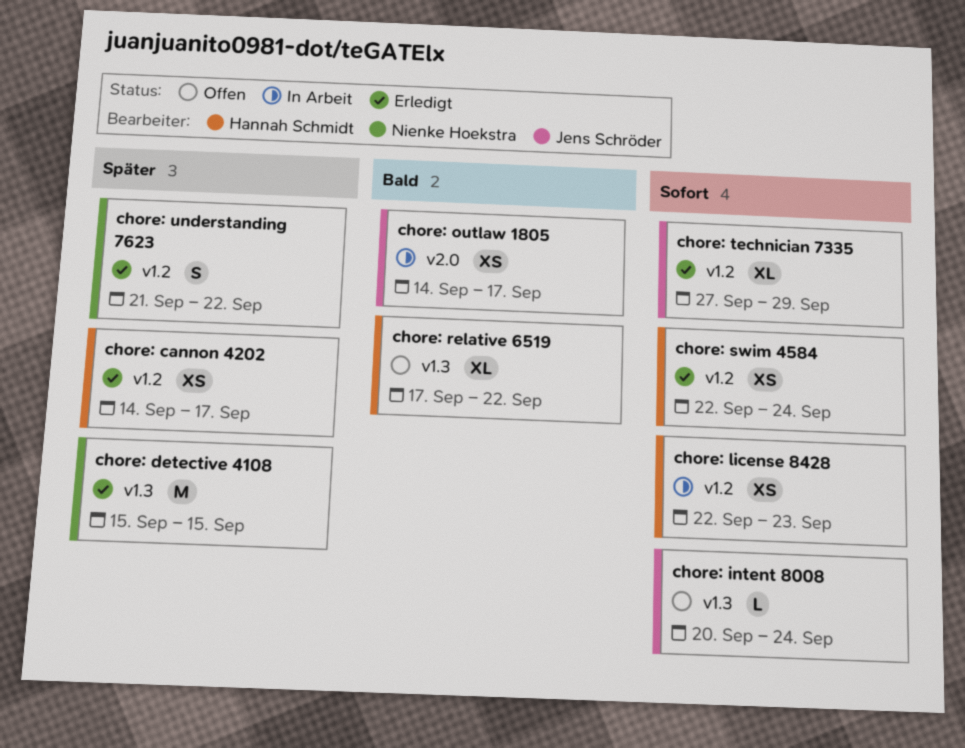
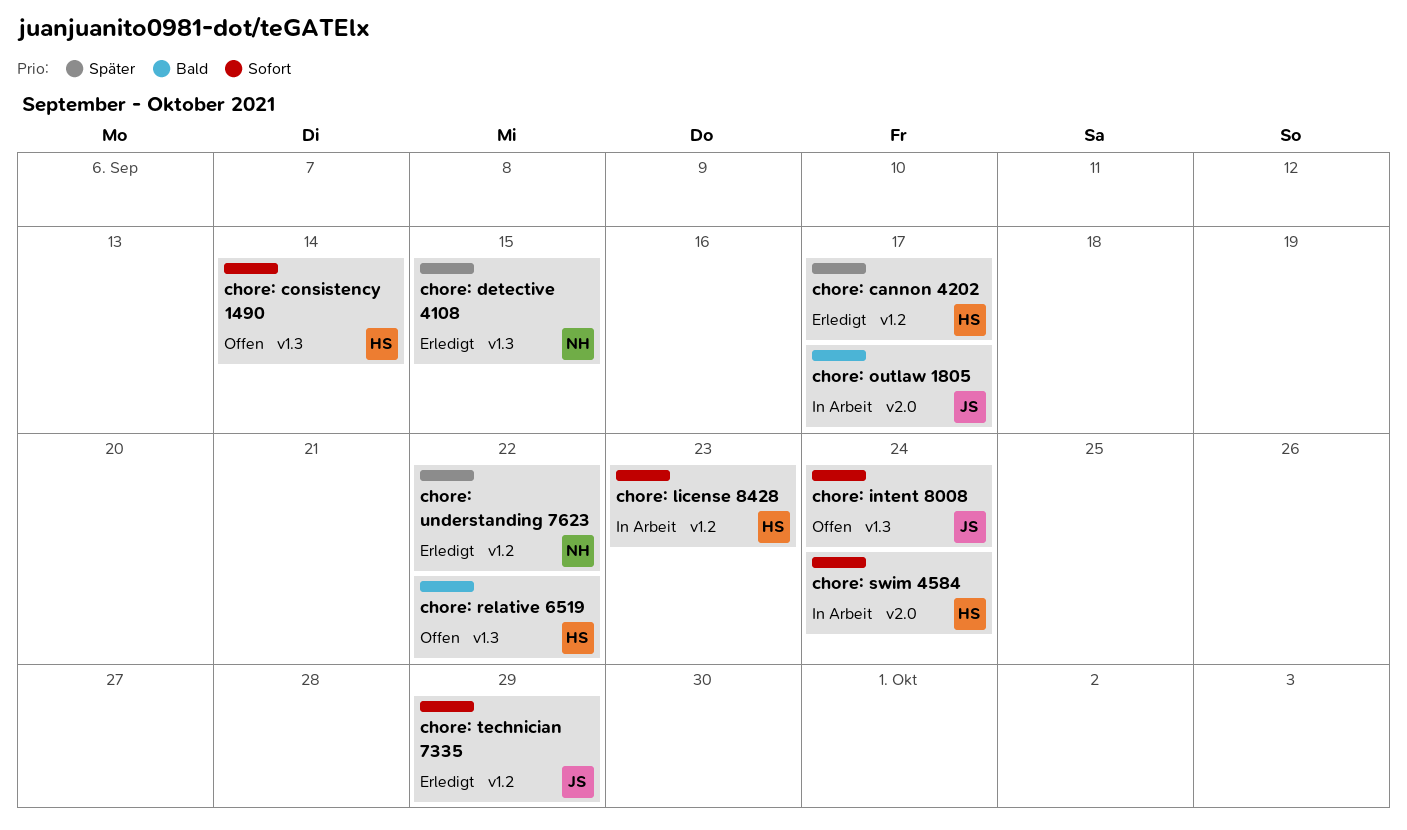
chore: consistency 1490: none -> present
chore: swim 4584, status: Erledigt -> In Arbeit
chore: swim 4584, label: v1.2 -> v2.0

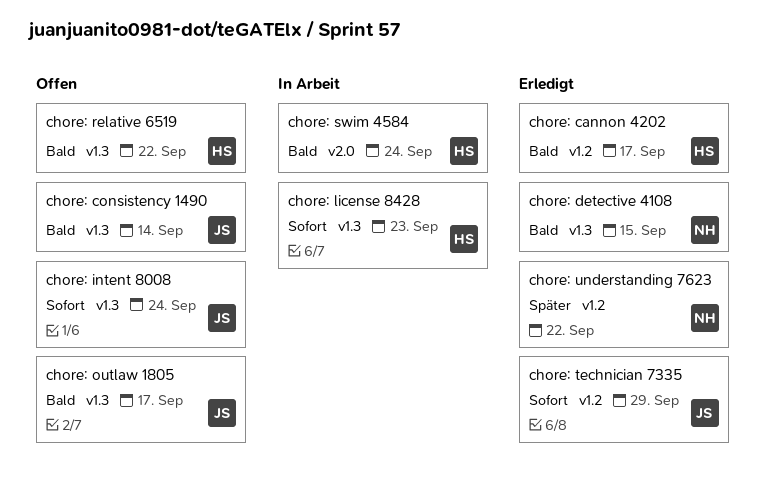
chore: cannon 4202, priority: Später -> Bald
chore: consistency 1490, owner: HS -> JS
chore: consistency 1490, priority: Sofort -> Bald
chore: detective 4108, priority: Später -> Bald
chore: license 8428, label: v1.2 -> v1.3
chore: outlaw 1805, status: In Arbeit -> Offen
chore: outlaw 1805, label: v2.0 -> v1.3
chore: swim 4584, priority: Sofort -> Bald

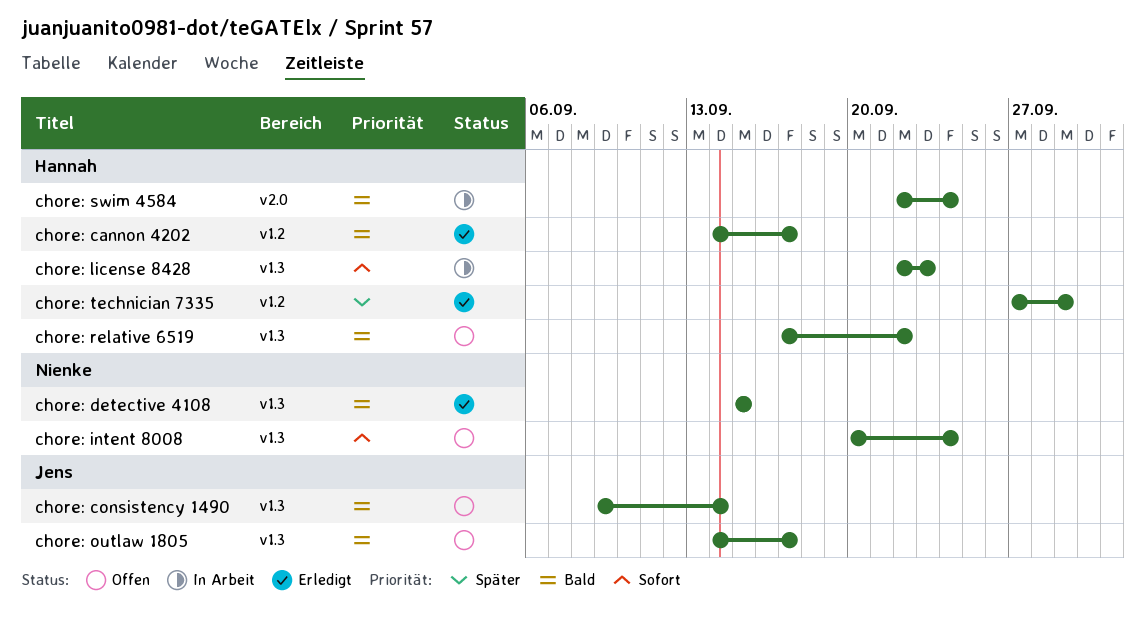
chore: intent 8008, owner: Jens -> Nienke
chore: technician 7335, owner: Jens -> Hannah
chore: technician 7335, priority: Sofort -> Später
chore: understanding 7623: present -> none

